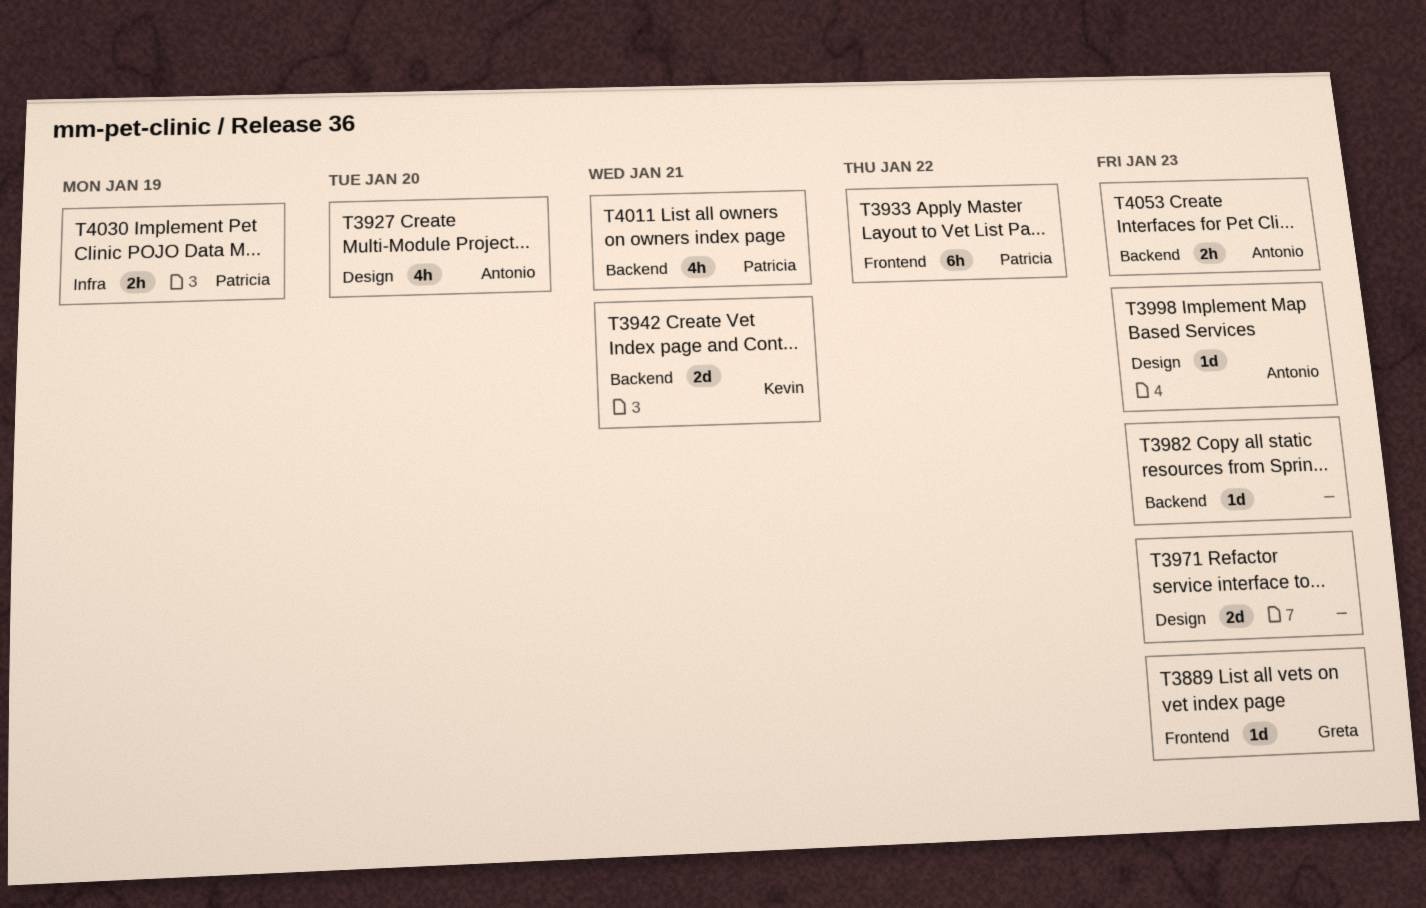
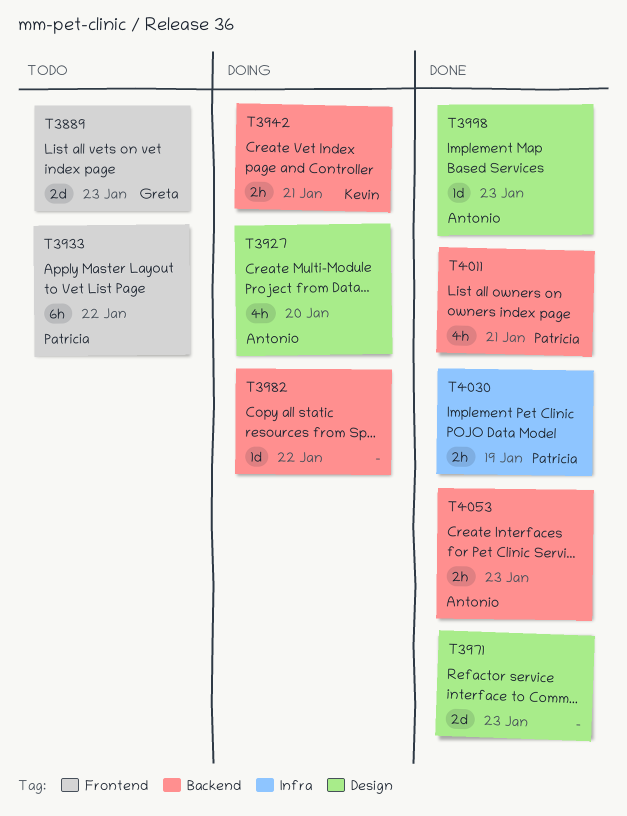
T3889, estimate: 1d -> 2d
T3942, estimate: 2d -> 2h
T3982, due: Jan 23 -> Jan 22

